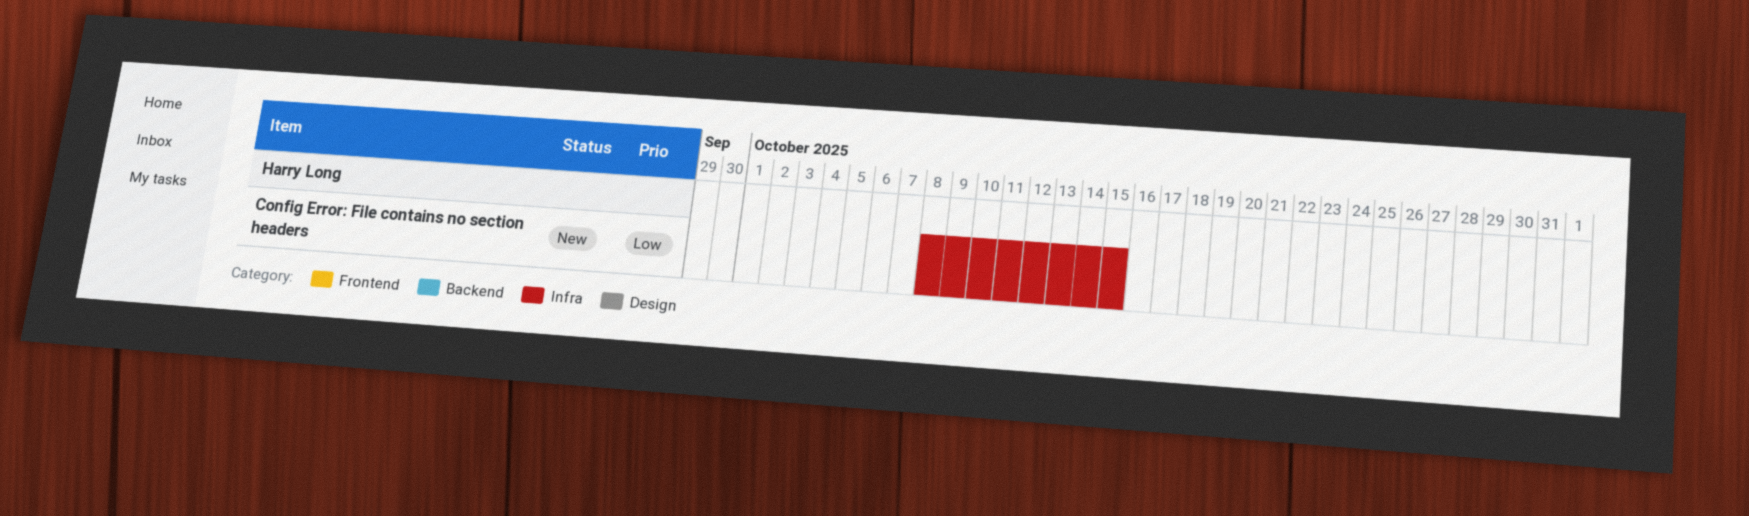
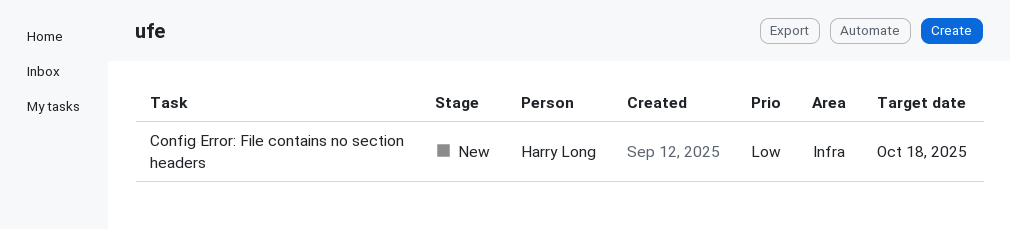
Config Error: File contains no section headers, due: Oct 15 -> Oct 18

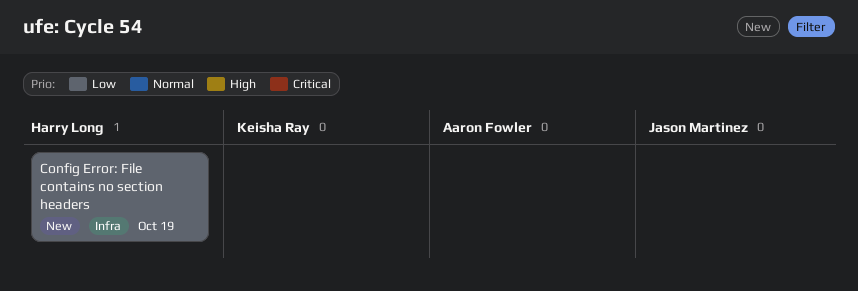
Config Error: File contains no section headers, due: Oct 18 -> Oct 19

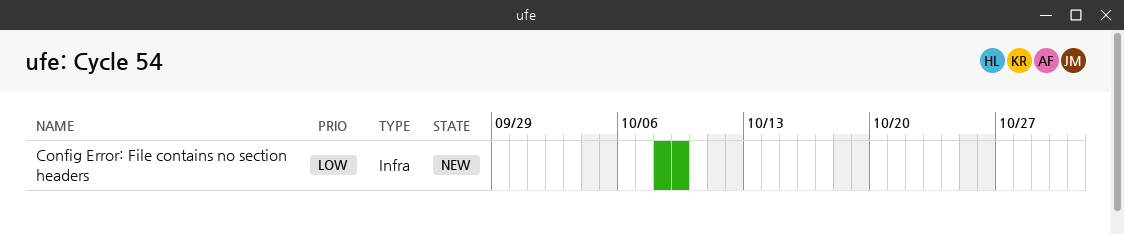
Config Error: File contains no section headers, due: Oct 19 -> Oct 9

